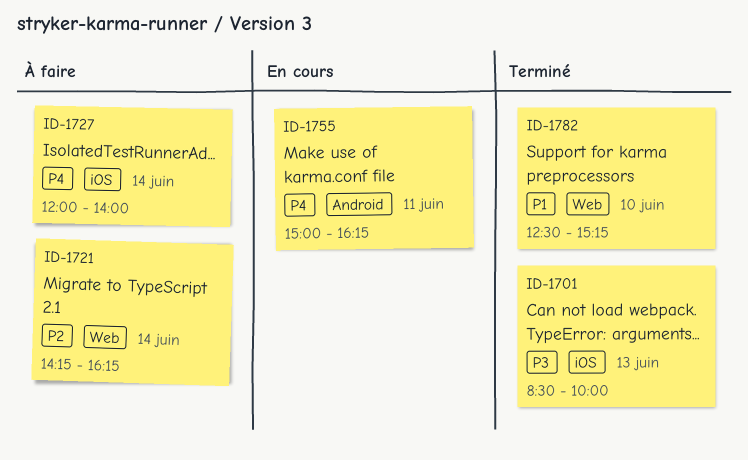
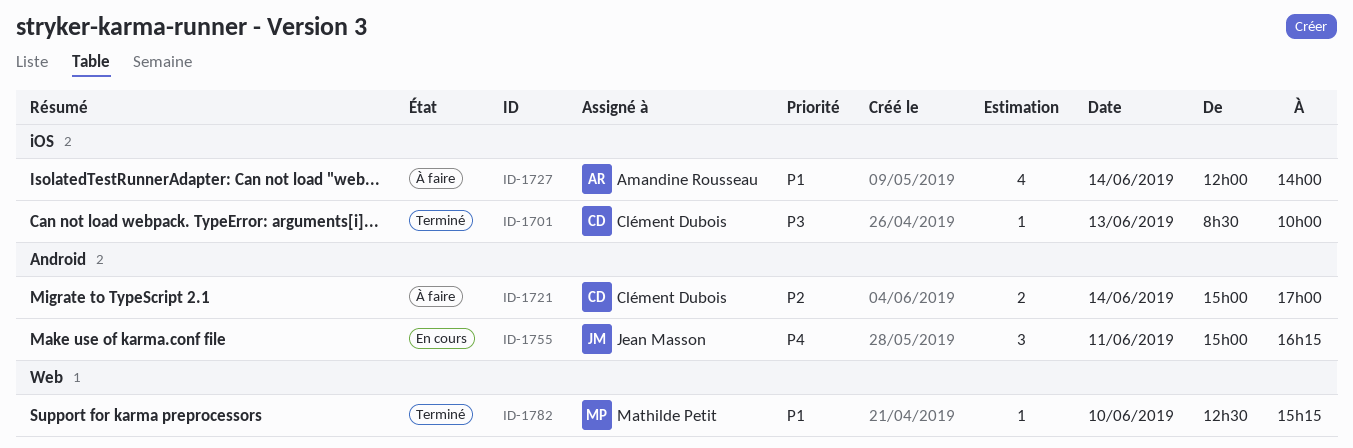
ID-1721, label: Web -> Android
ID-1721, begins: 14:15 -> 15:00
ID-1721, ends: 16:15 -> 17:00
ID-1727, priority: P4 -> P1

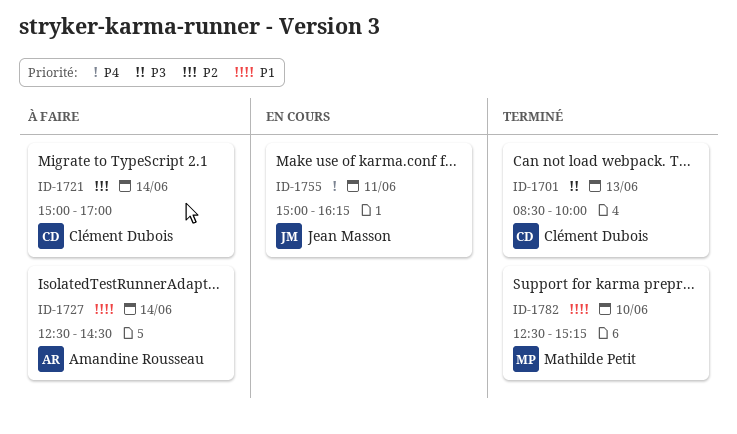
ID-1727, begins: 12:00 -> 12:30
ID-1727, ends: 14:00 -> 14:30

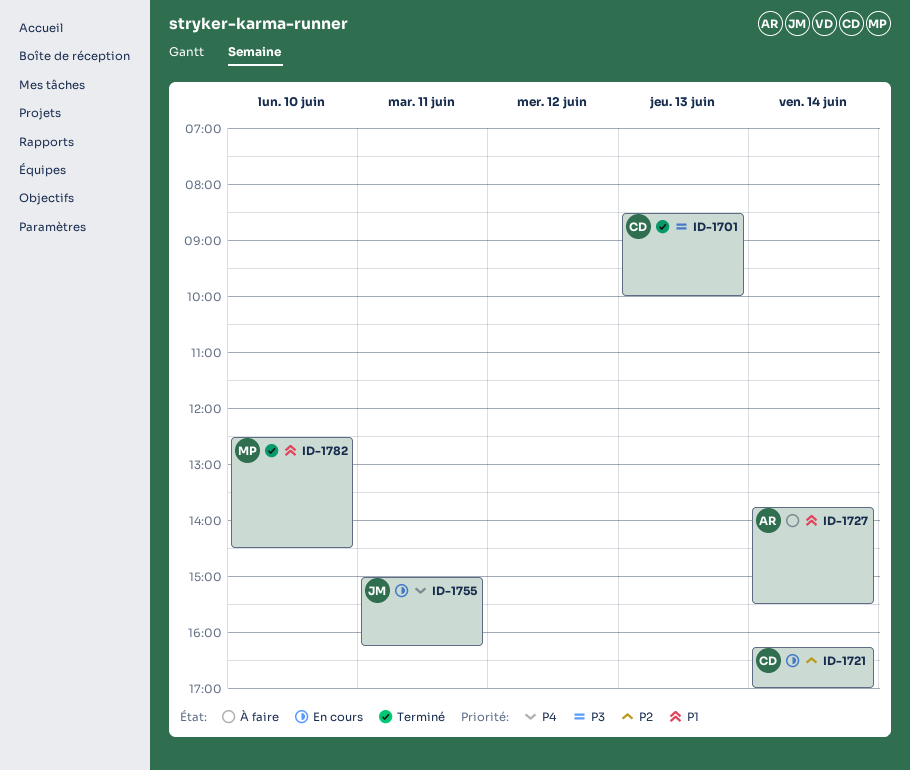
ID-1721, status: À faire -> En cours
ID-1721, begins: 15:00 -> 16:15
ID-1727, begins: 12:30 -> 13:45
ID-1727, ends: 14:30 -> 15:30
ID-1782, ends: 15:15 -> 14:30

